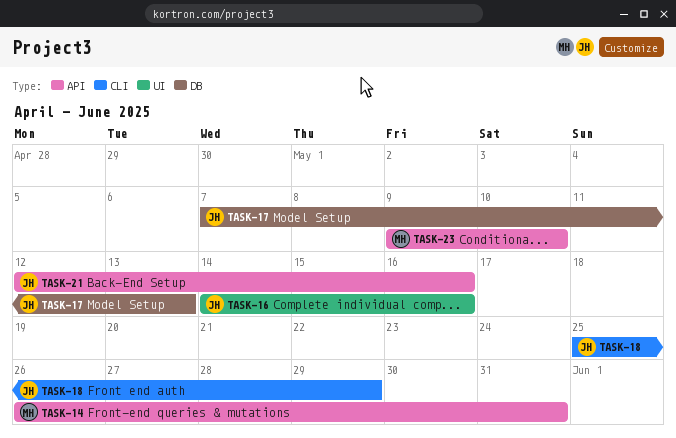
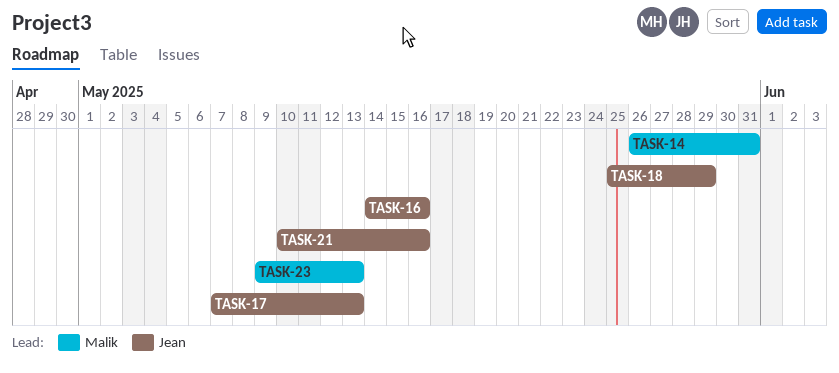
TASK-21, start: May 12 -> May 10
TASK-23, due: May 10 -> May 13

